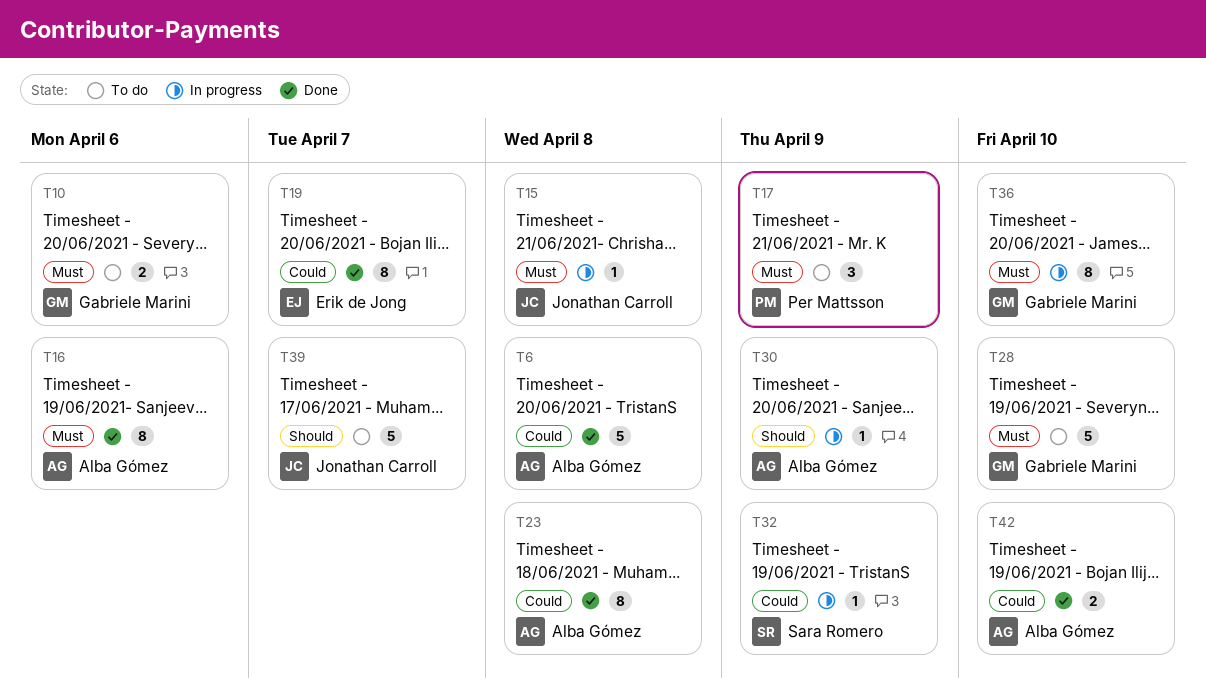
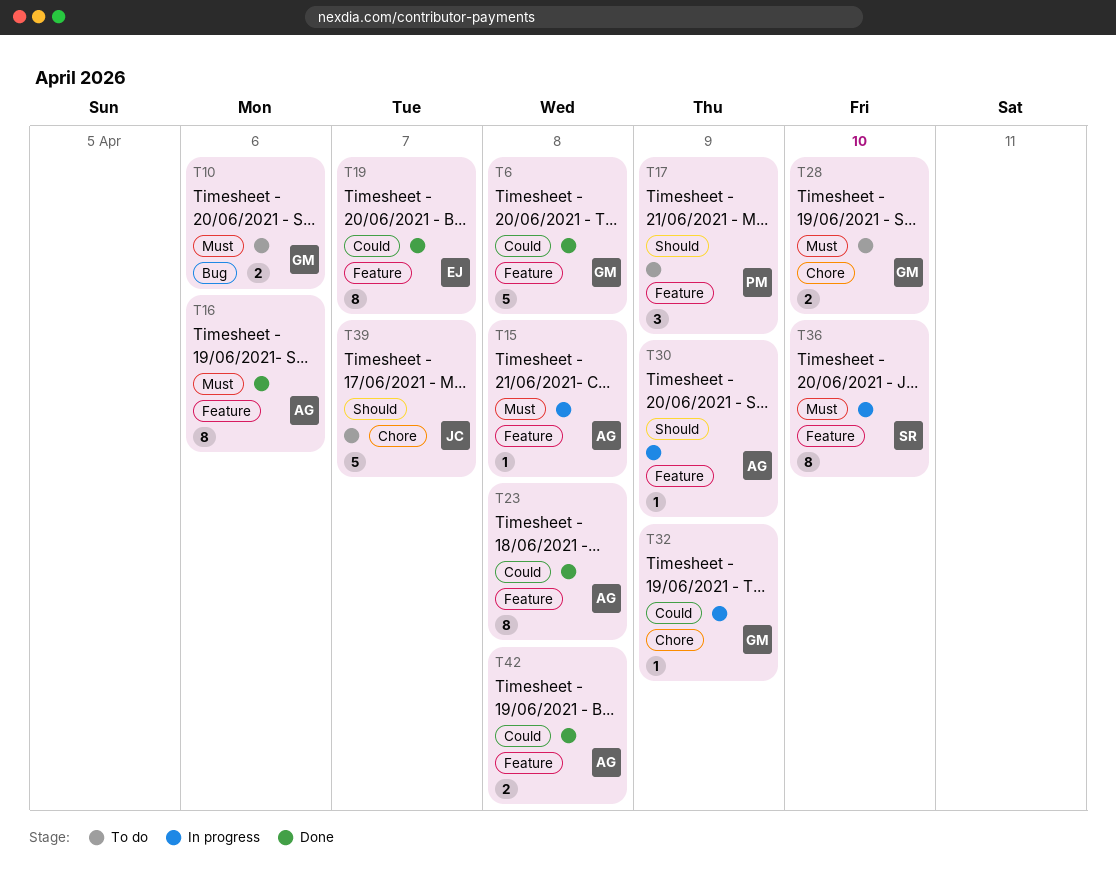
T6, owner: Alba Gómez -> Gabriele Marini
T15, owner: Jonathan Carroll -> Alba Gómez
T17, priority: Must -> Should
T28, estimate: 5 -> 2
T32, owner: Sara Romero -> Gabriele Marini
T36, owner: Gabriele Marini -> Sara Romero
T42, due: Apr 10 -> Apr 8

